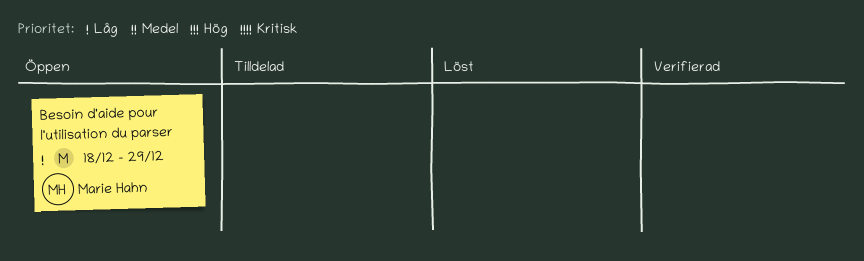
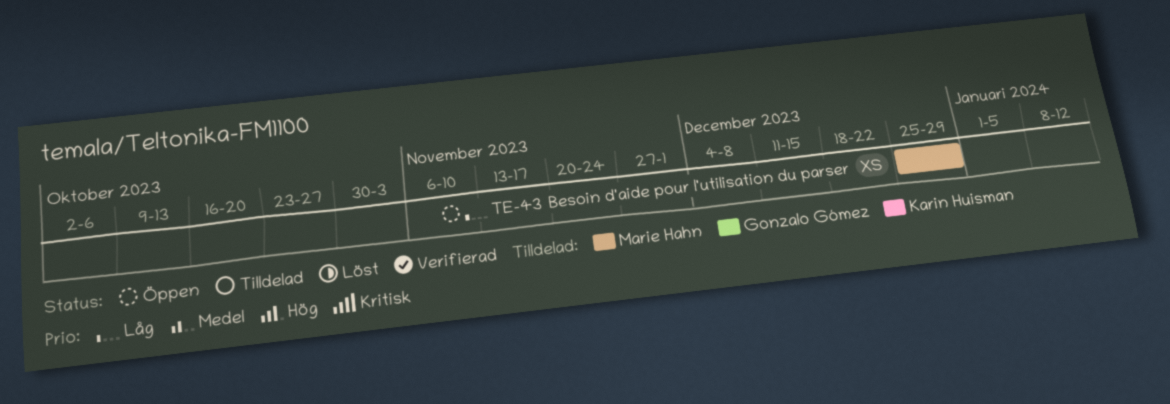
Besoin d'aide pour l'utilisation du parser, estimate: M -> XS
Besoin d'aide pour l'utilisation du parser, start: Dec 18 -> Dec 25

